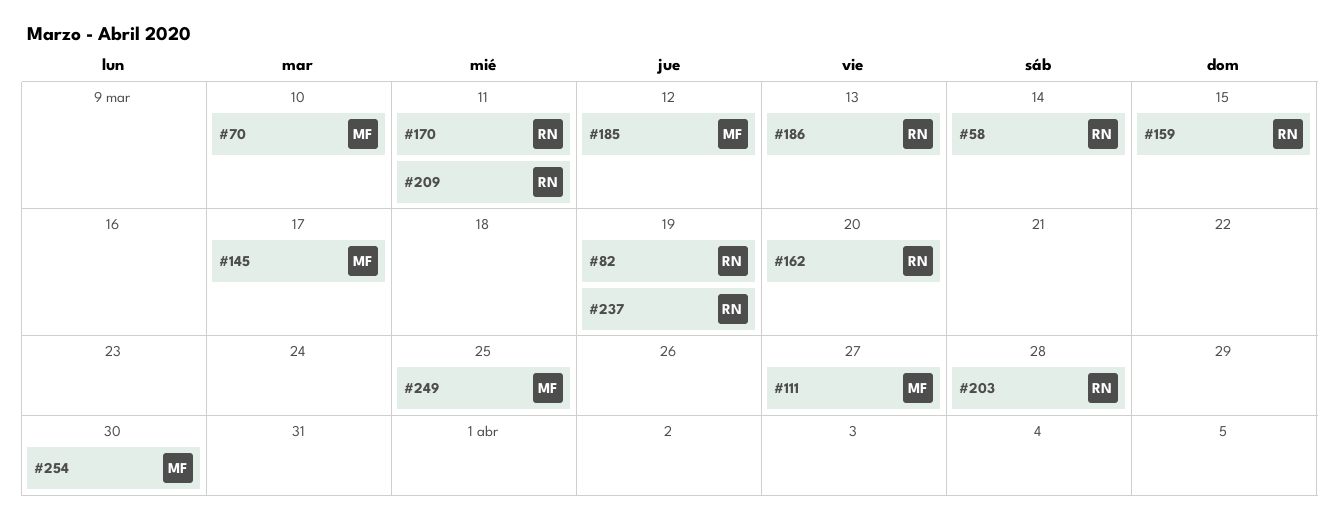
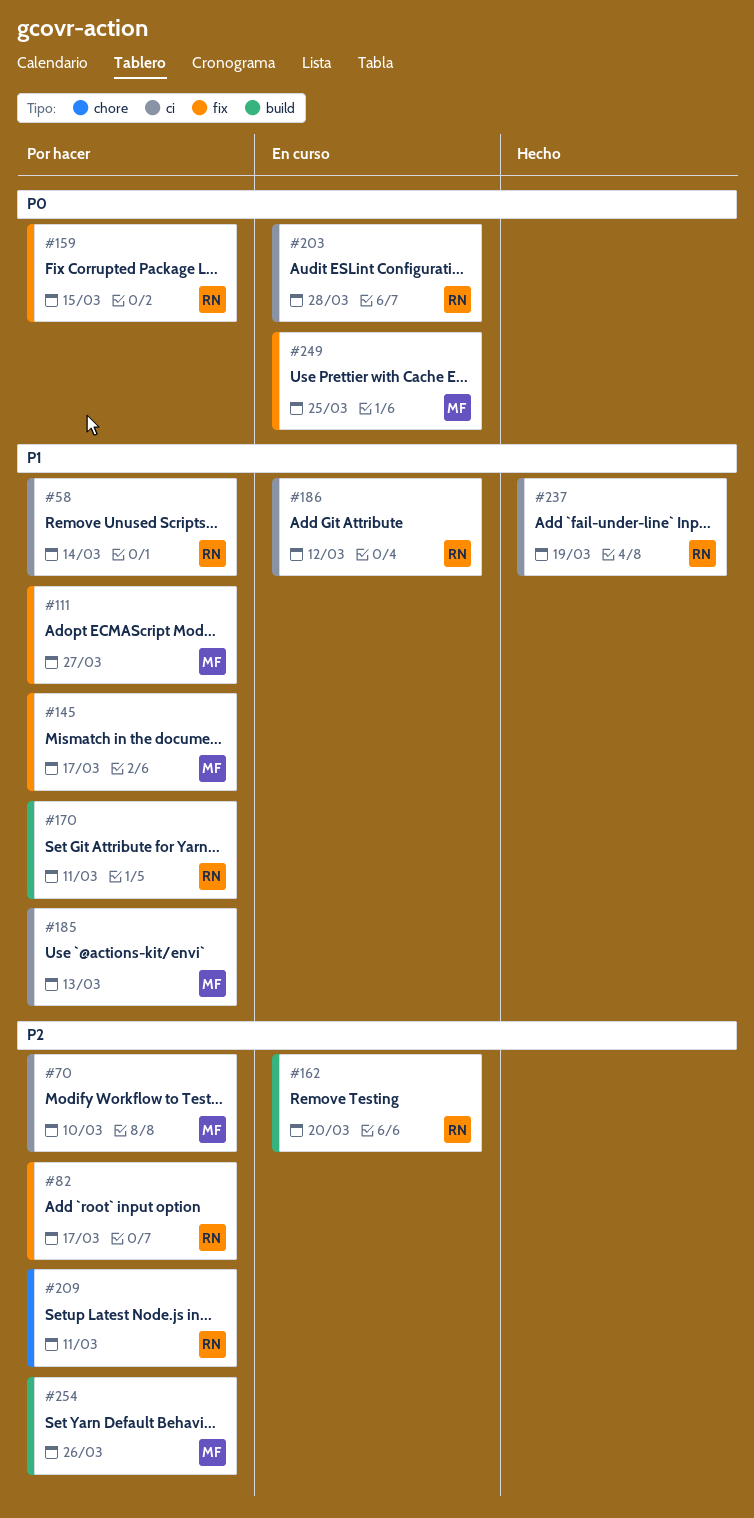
#82, due: Mar 19 -> Mar 17
#185, due: Mar 12 -> Mar 13
#186, due: Mar 13 -> Mar 12
#254, due: Mar 30 -> Mar 26

